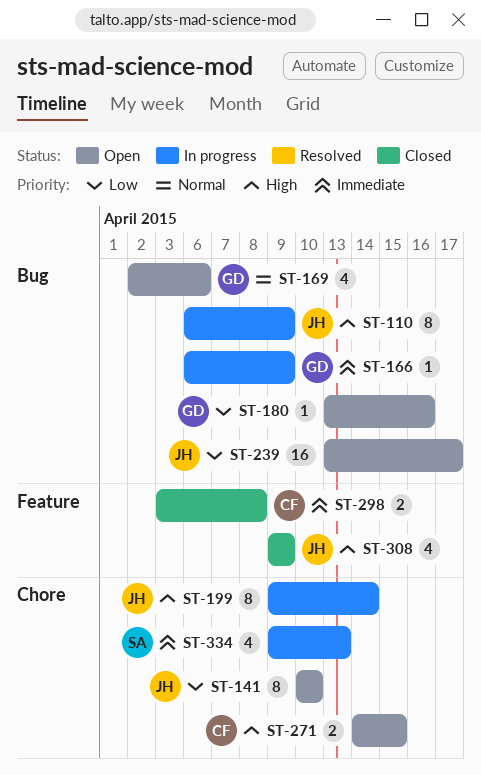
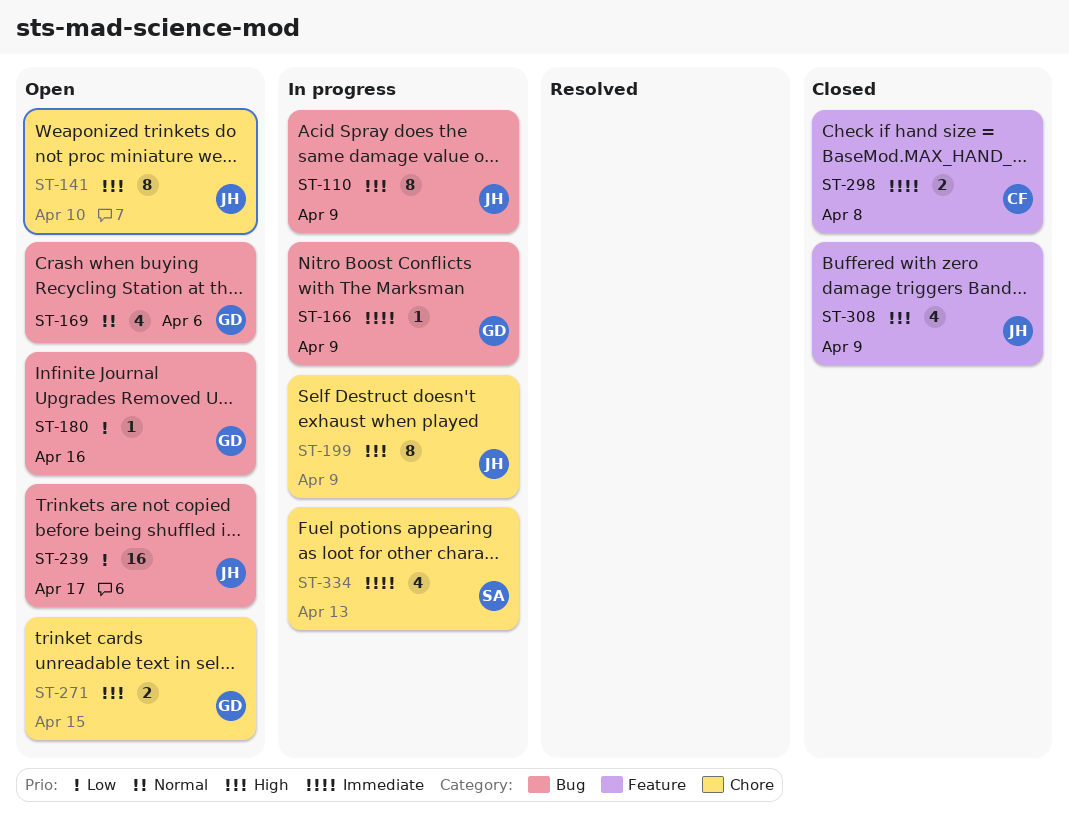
ST-141, priority: Low -> High
ST-199, due: Apr 14 -> Apr 9
ST-271, owner: CF -> GD

